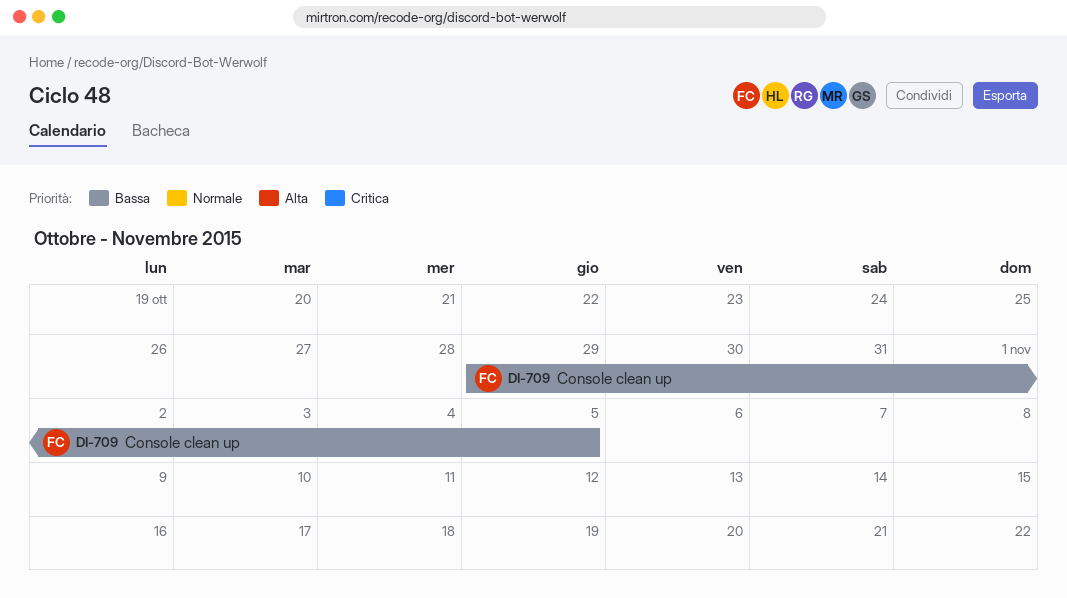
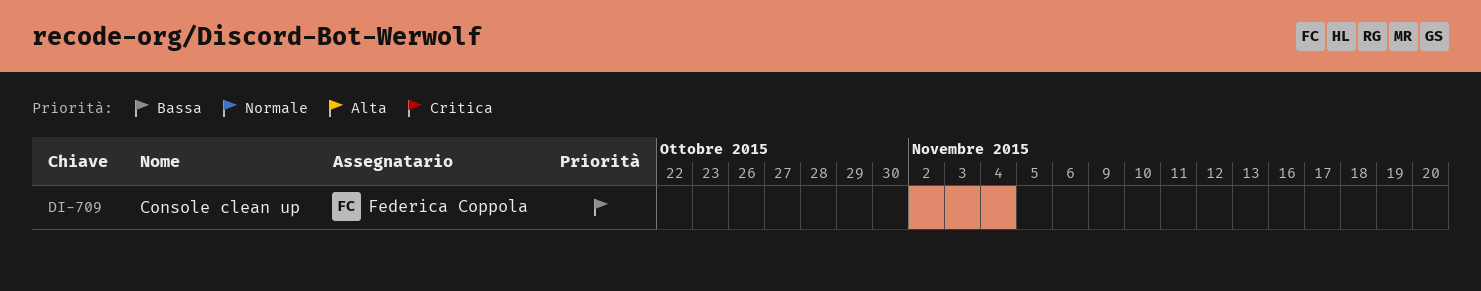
DI-709, start: Oct 29 -> Nov 2
DI-709, due: Nov 5 -> Nov 4

